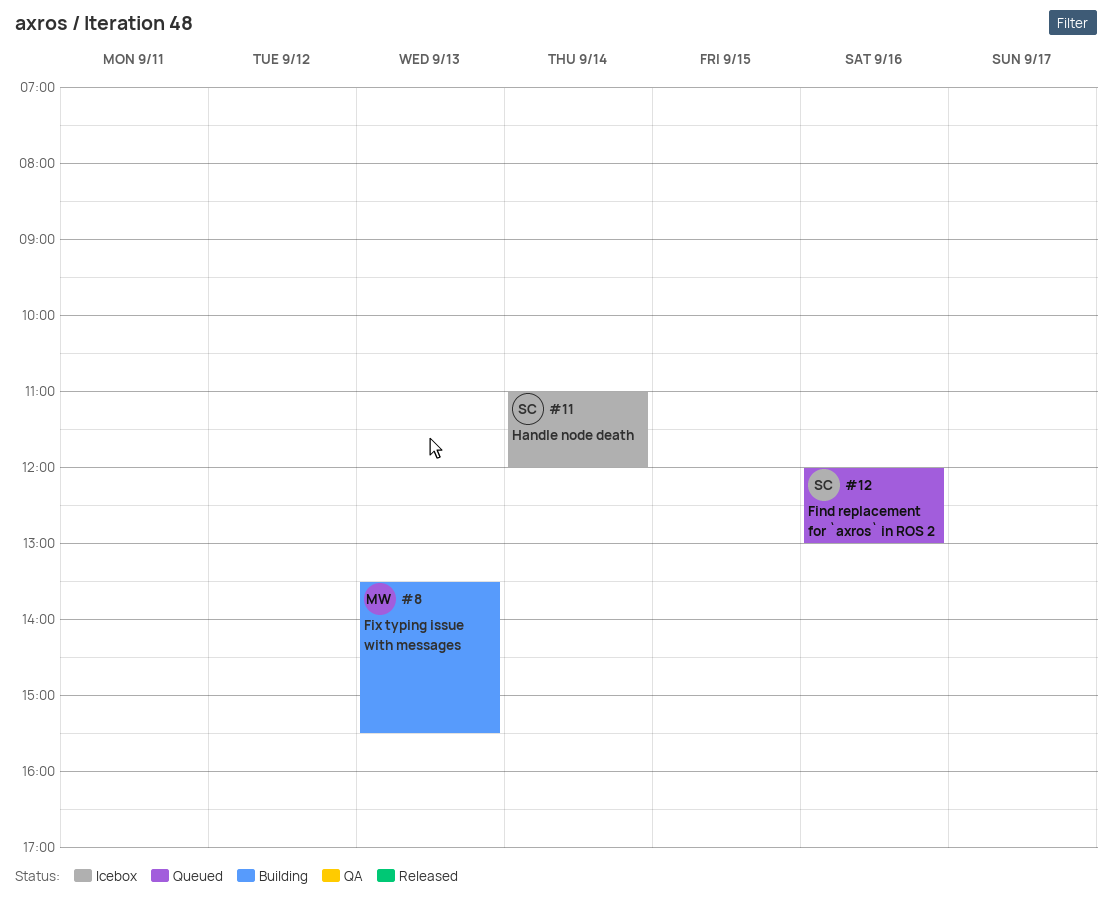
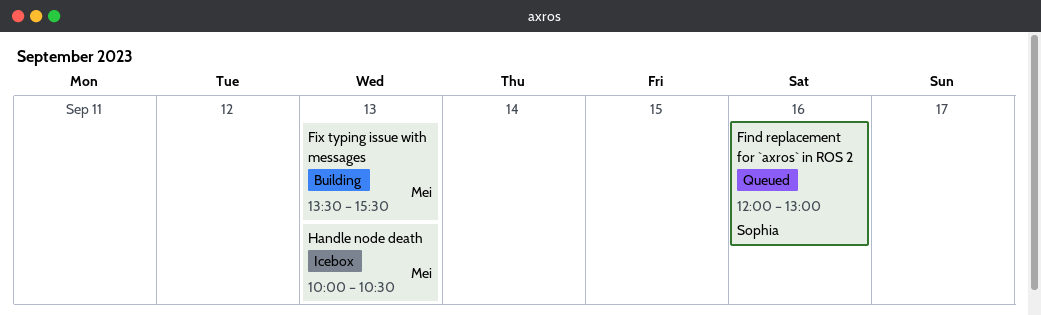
Handle node death, owner: Sophia -> Mei
Handle node death, day: Sep 14 -> Sep 13
Handle node death, begins: 11:00 -> 10:00
Handle node death, ends: 12:00 -> 10:30

